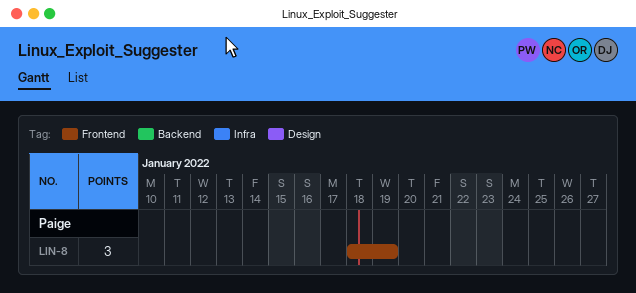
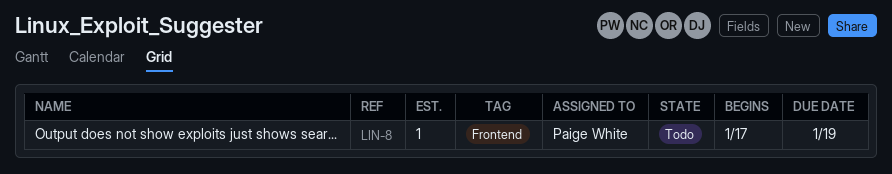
LIN-8, estimate: 3 -> 1
LIN-8, start: Jan 18 -> Jan 17

